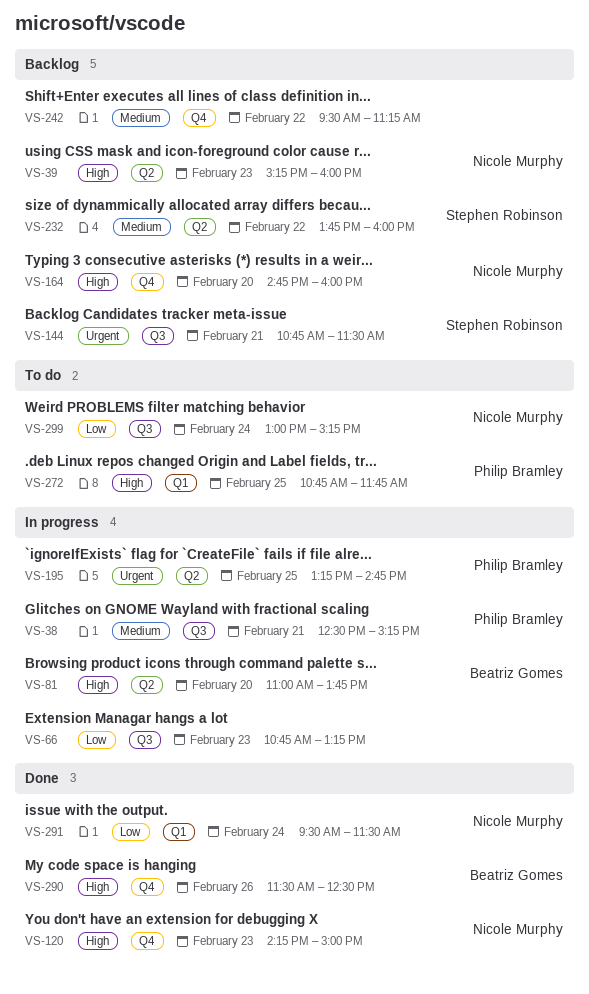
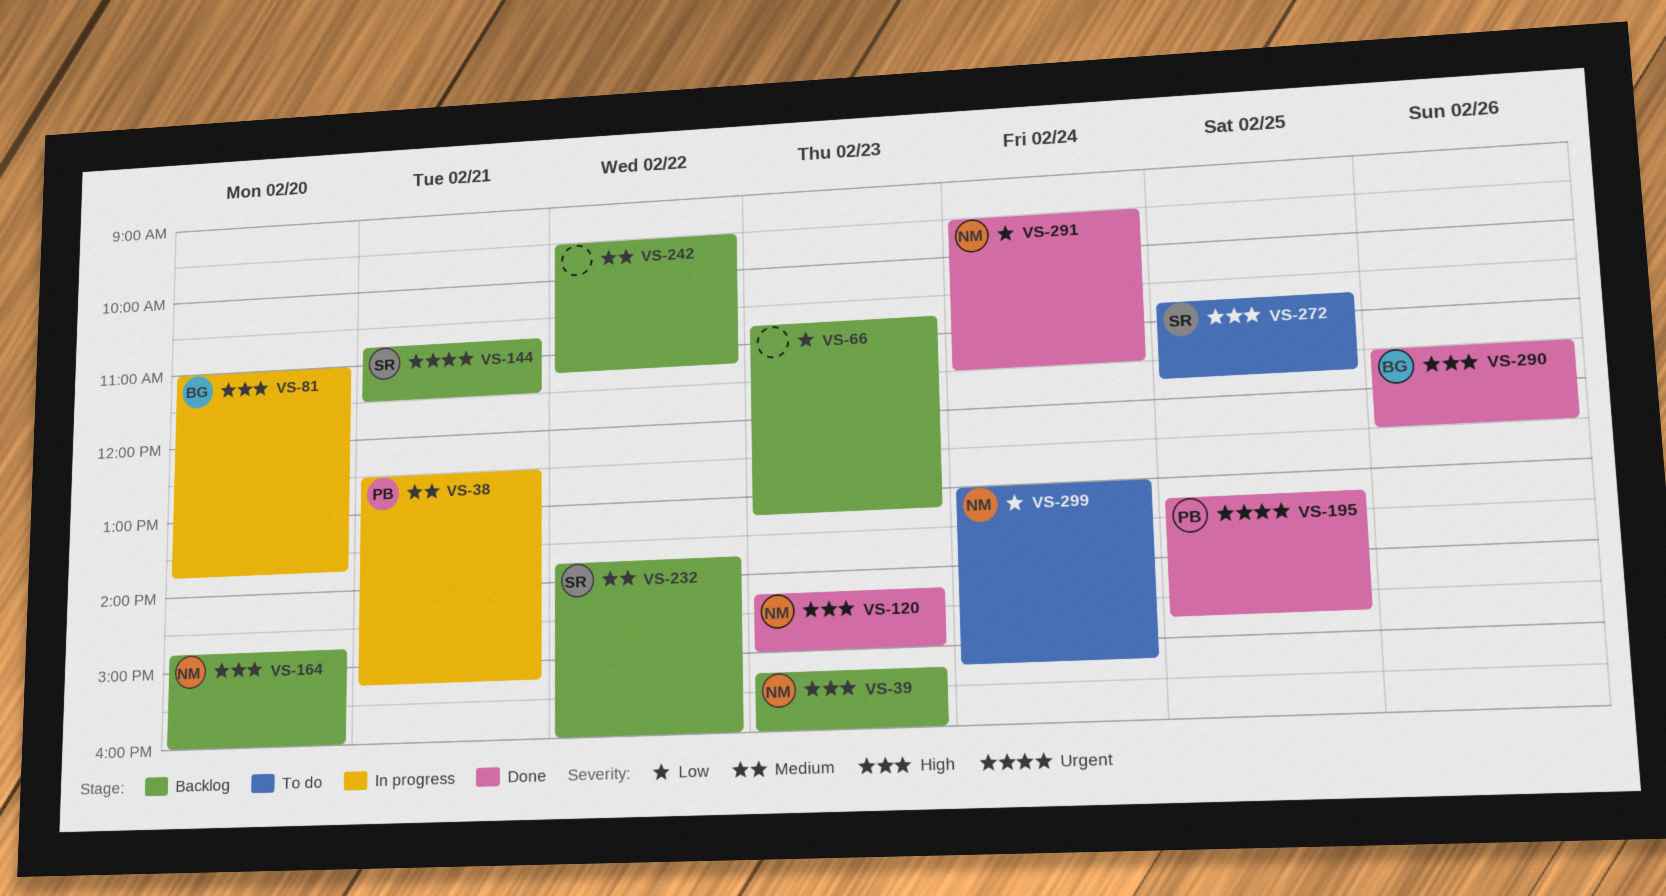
VS-66, status: In progress -> Backlog
VS-195, status: In progress -> Done
VS-272, owner: Philip Bramley -> Stephen Robinson

